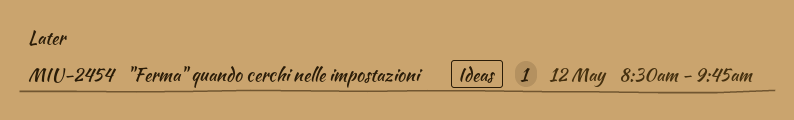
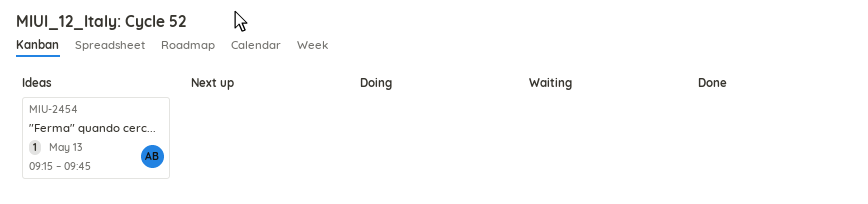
MIU-2454, day: May 12 -> May 13
MIU-2454, begins: 08:30 -> 09:15

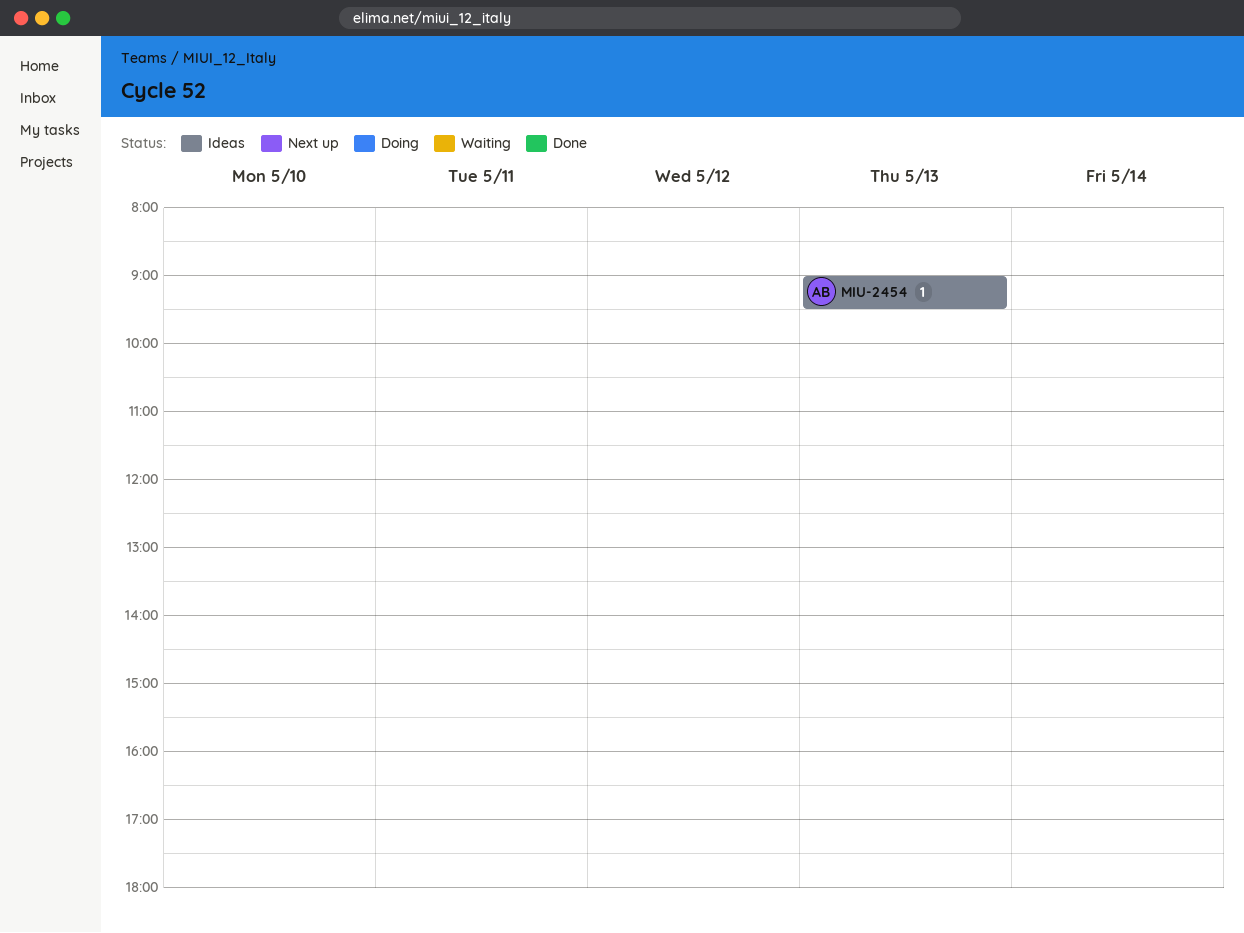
MIU-2454, begins: 09:15 -> 09:00
MIU-2454, ends: 09:45 -> 09:30

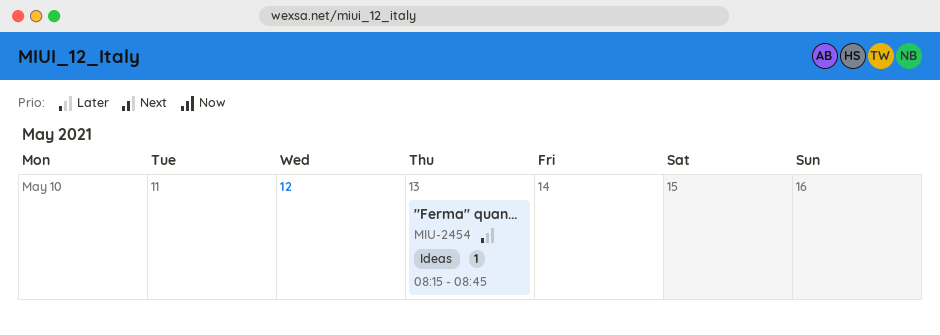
MIU-2454, begins: 09:00 -> 08:15
MIU-2454, ends: 09:30 -> 08:45

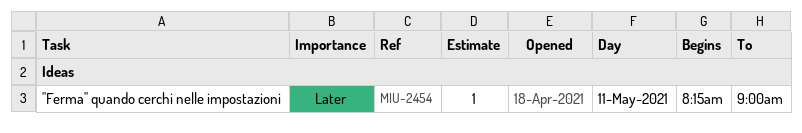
MIU-2454, day: May 13 -> May 11
MIU-2454, ends: 08:45 -> 09:00

